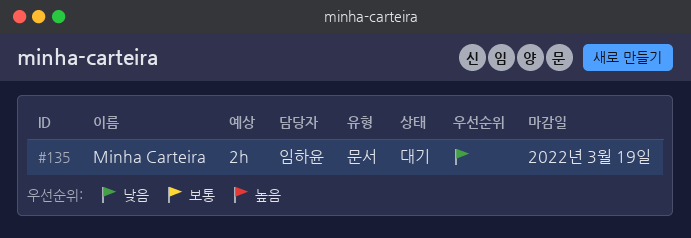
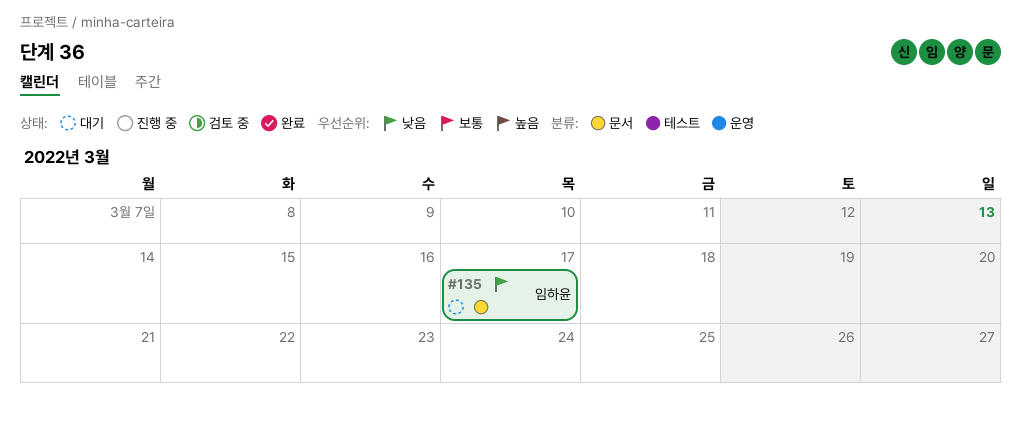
#135, due: Mar 19 -> Mar 17

